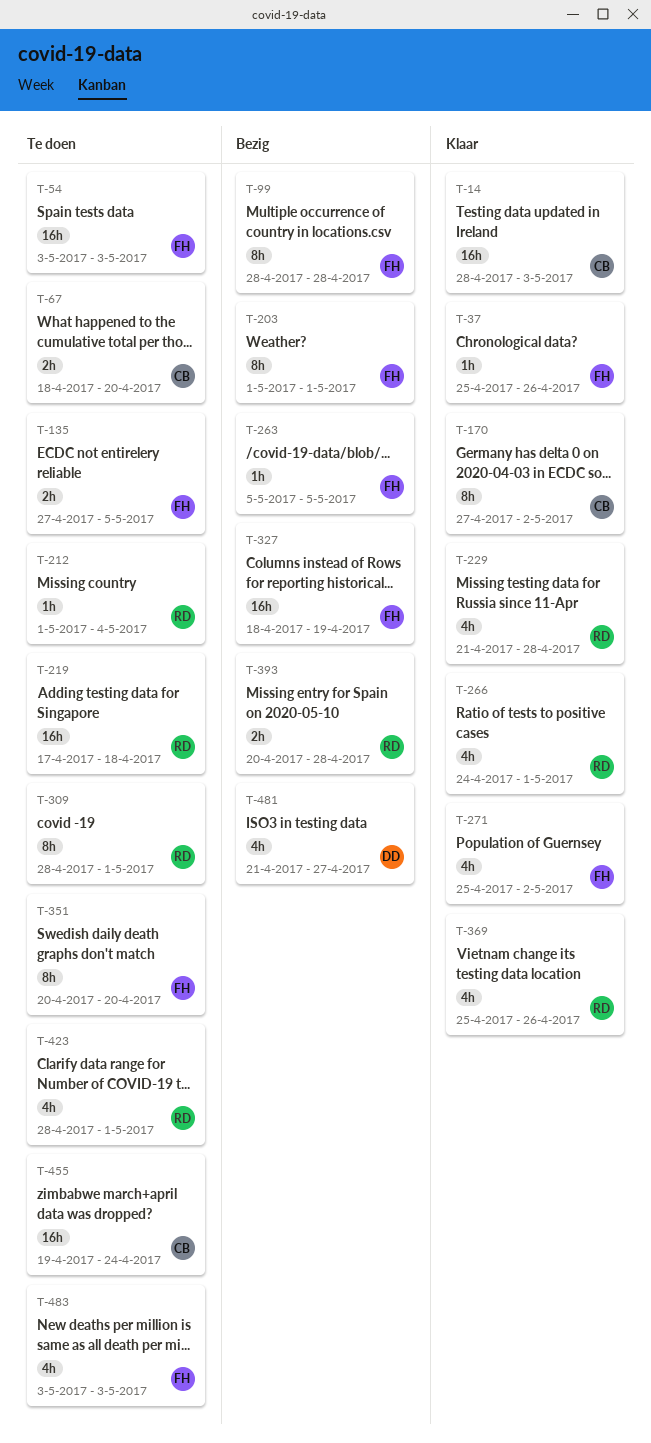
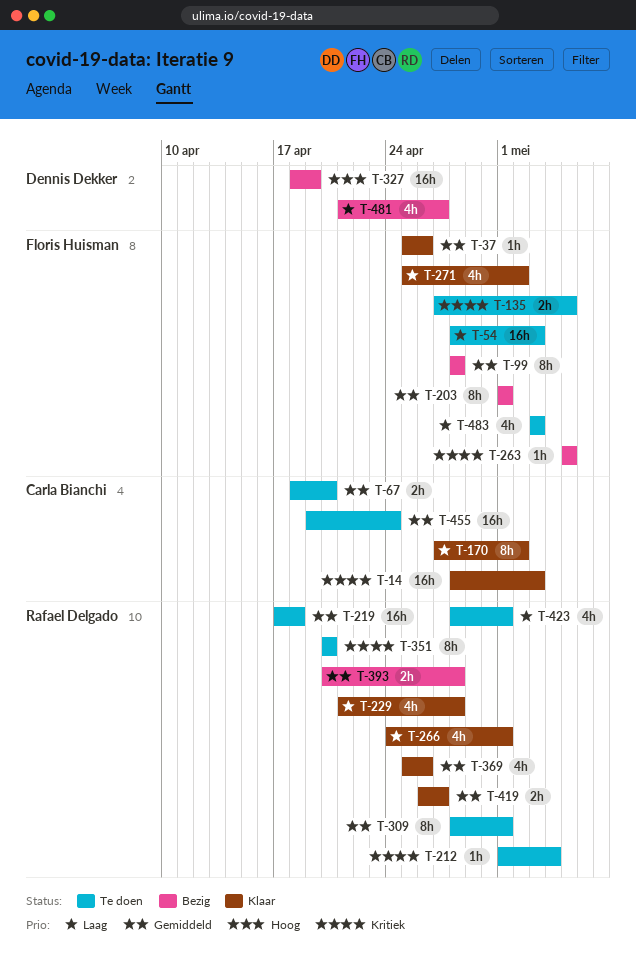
T-54, start: May 3 -> Apr 28
T-327, owner: Floris Huisman -> Dennis Dekker
T-351, owner: Floris Huisman -> Rafael Delgado
T-419: none -> present

